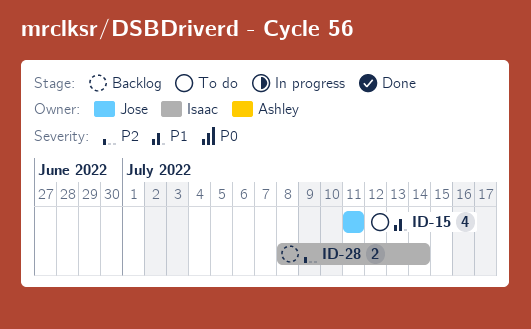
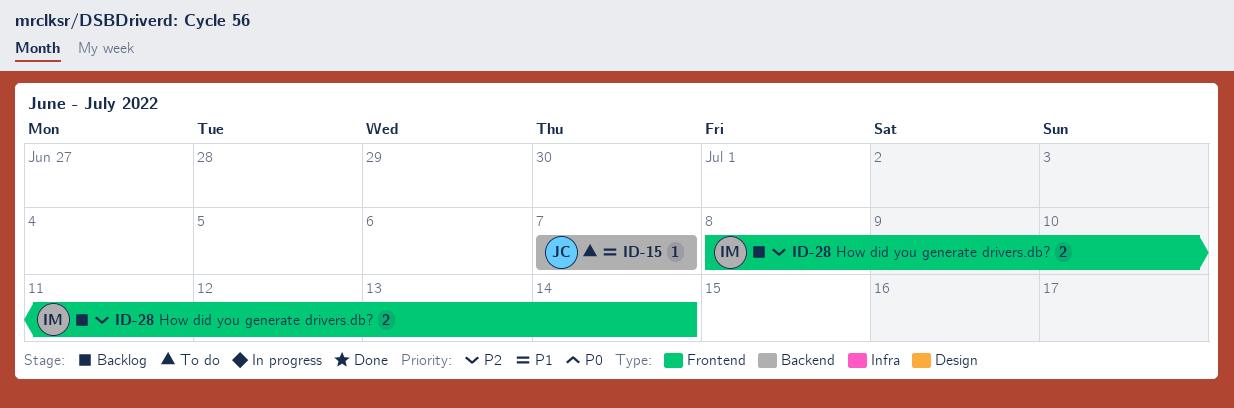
ID-15, estimate: 4 -> 1
ID-15, start: Jul 11 -> Jul 7
ID-15, due: Jul 11 -> Jul 7

